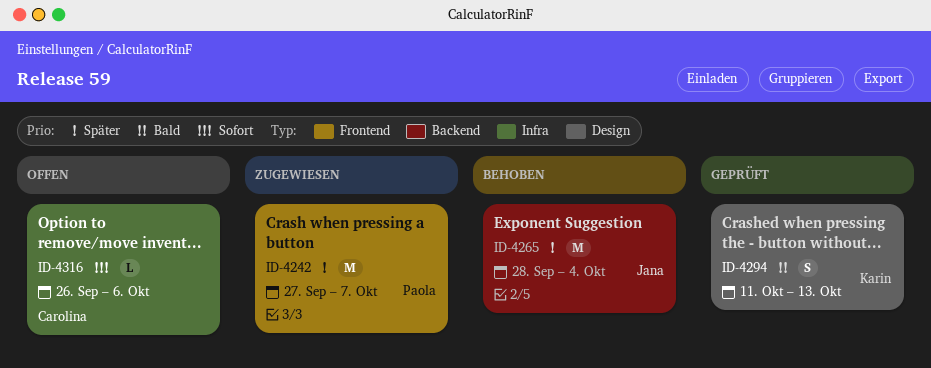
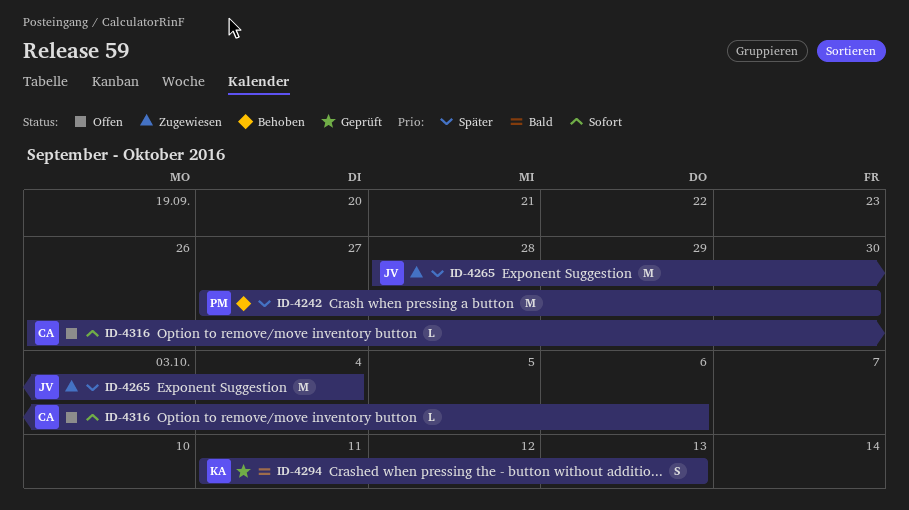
ID-4242, status: Zugewiesen -> Behoben
ID-4242, due: Oct 7 -> Sep 30
ID-4265, status: Behoben -> Zugewiesen

